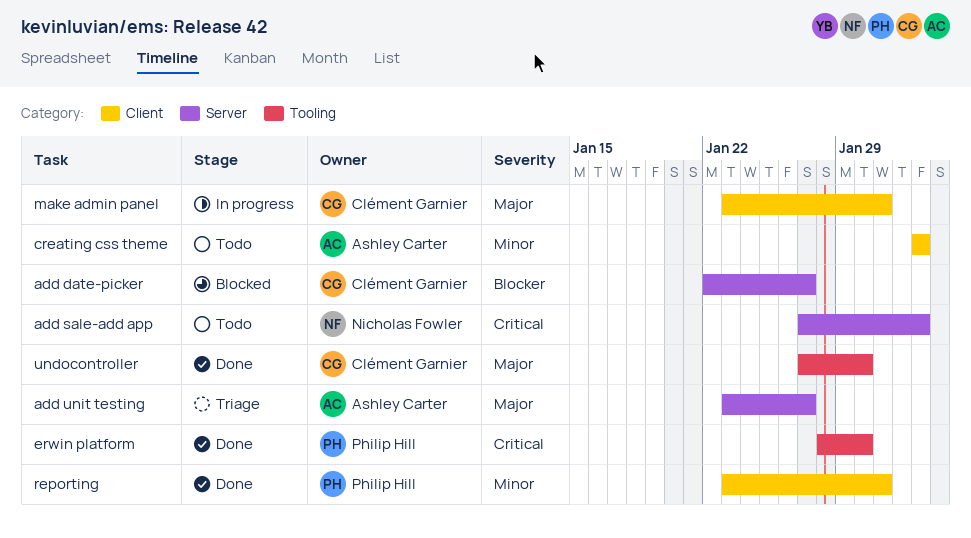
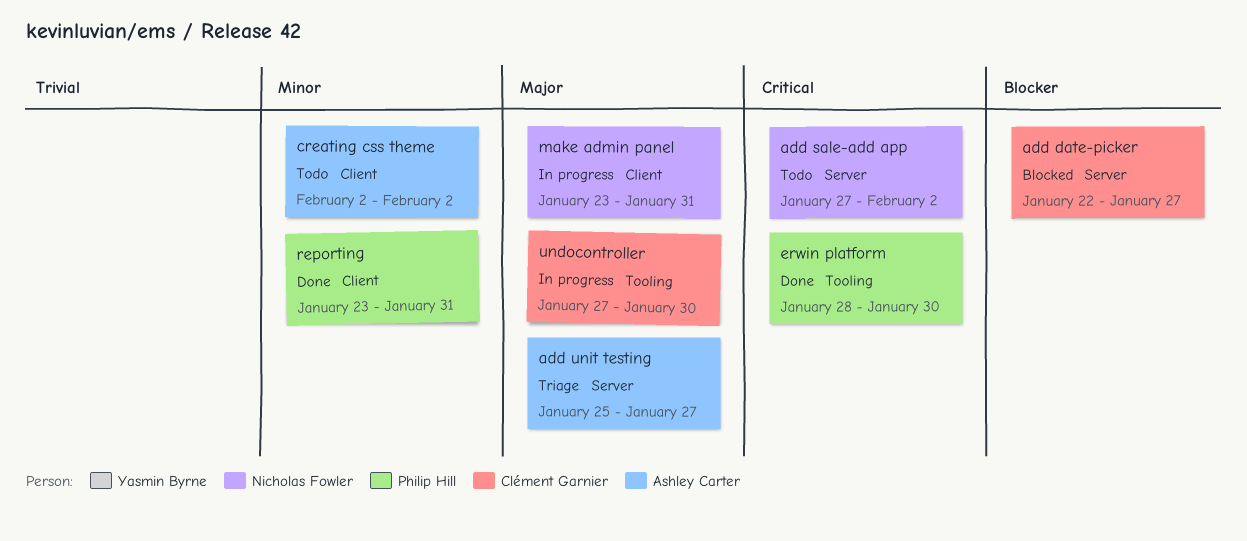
add unit testing, start: Jan 23 -> Jan 25
make admin panel, owner: Clément Garnier -> Nicholas Fowler
undocontroller, status: Done -> In progress

